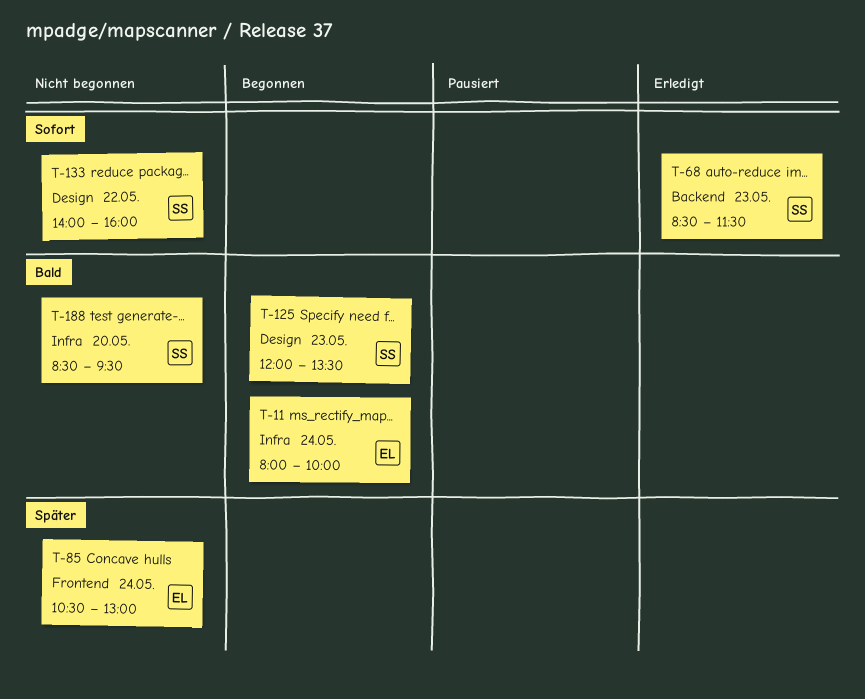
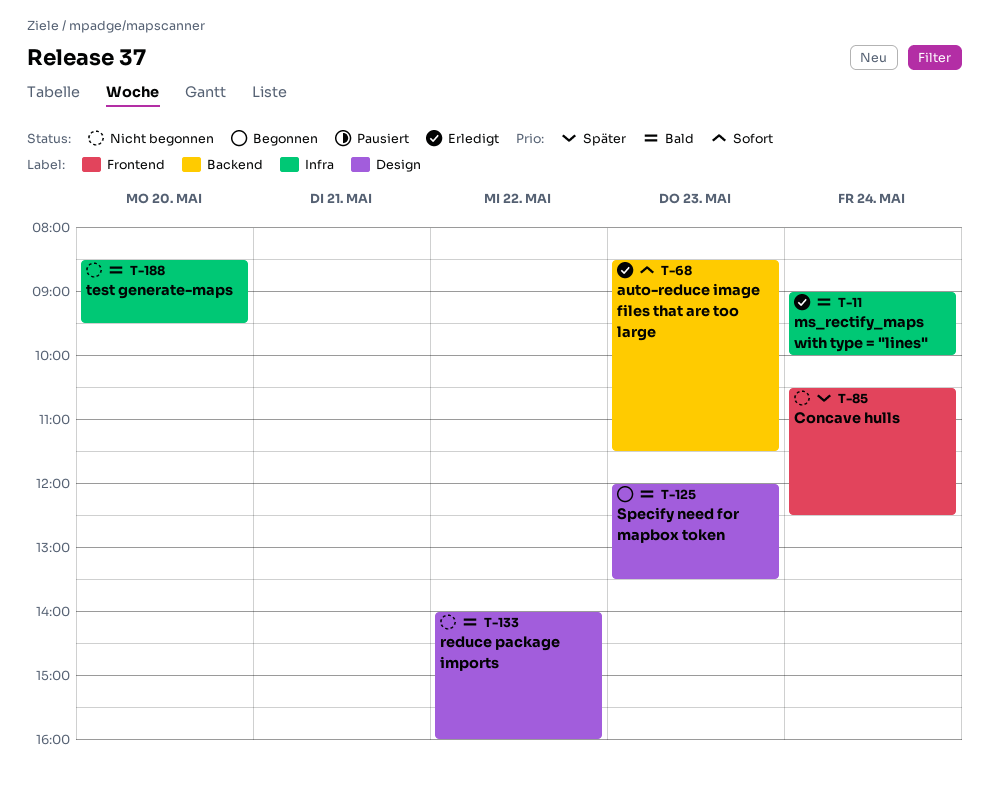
T-11, status: Begonnen -> Erledigt
T-11, begins: 08:00 -> 09:00
T-85, ends: 13:00 -> 12:30
T-133, priority: Sofort -> Bald

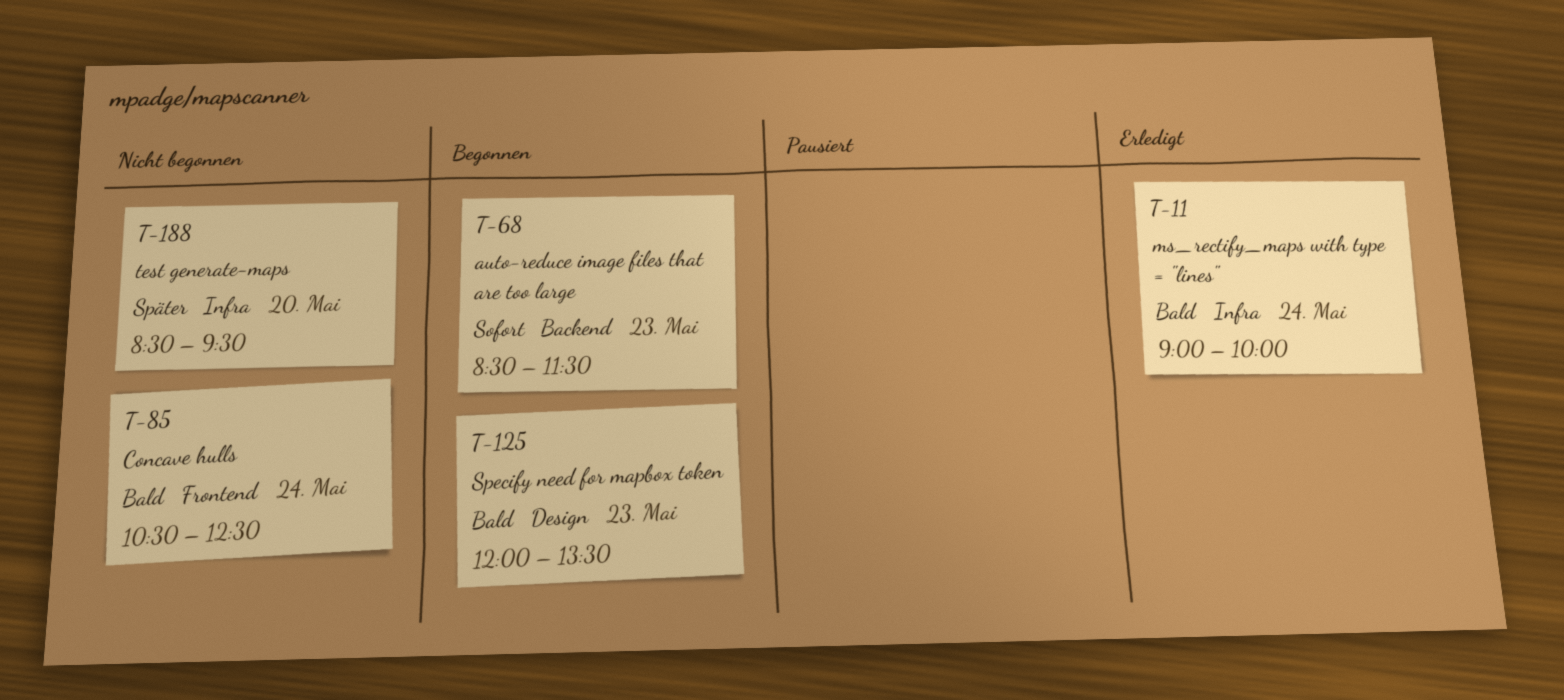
T-68, status: Erledigt -> Begonnen
T-85, priority: Später -> Bald
T-133: present -> none
T-188, priority: Bald -> Später

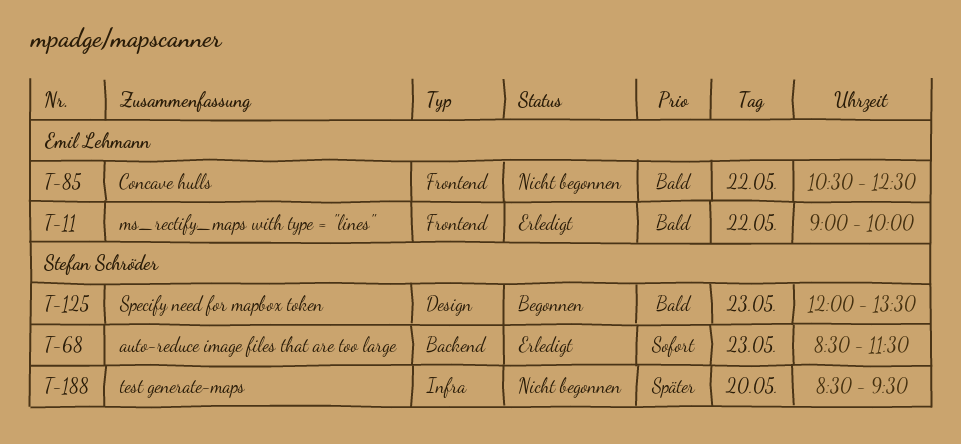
T-11, label: Infra -> Frontend
T-11, day: May 24 -> May 22
T-68, status: Begonnen -> Erledigt
T-85, day: May 24 -> May 22

